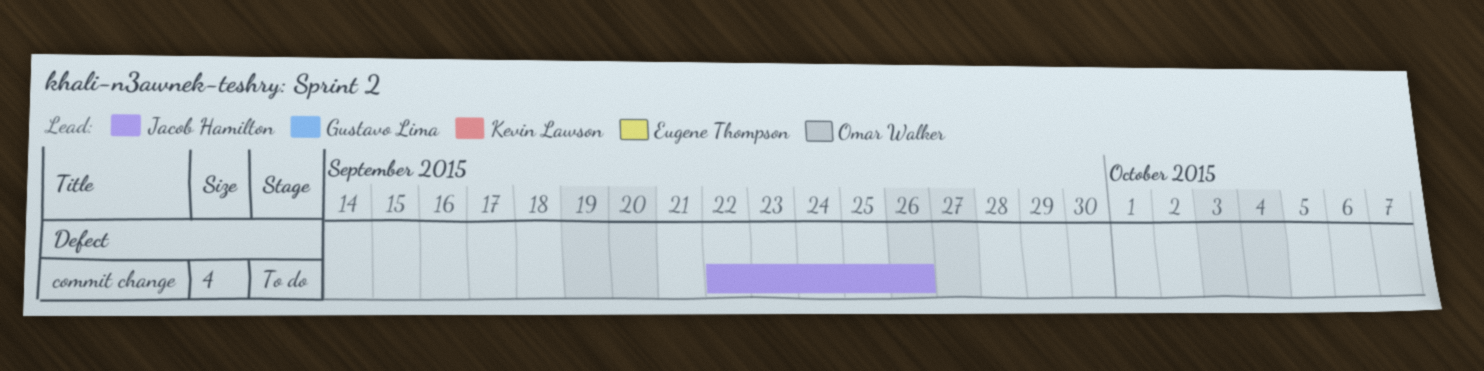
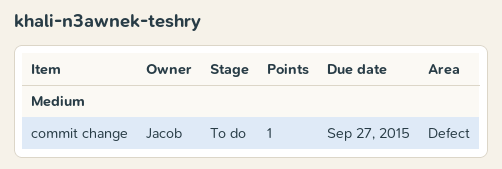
commit change, estimate: 4 -> 1
commit change, due: Sep 26 -> Sep 27

